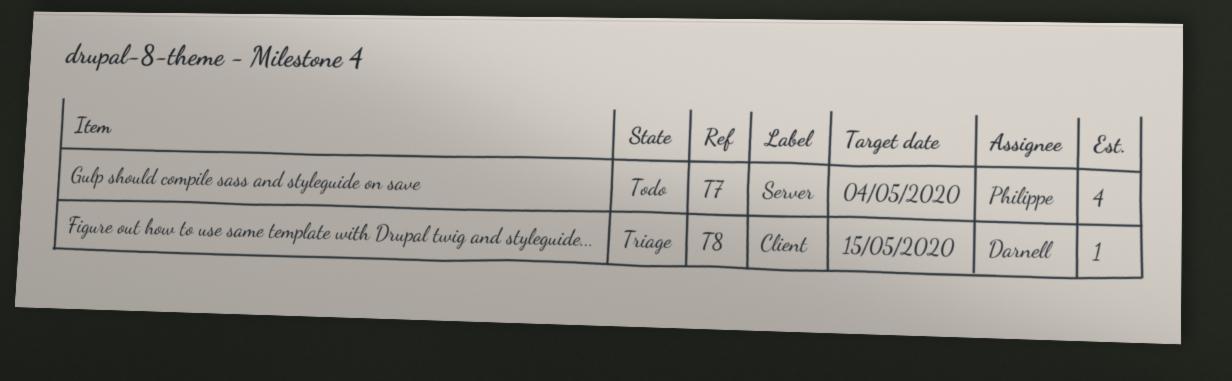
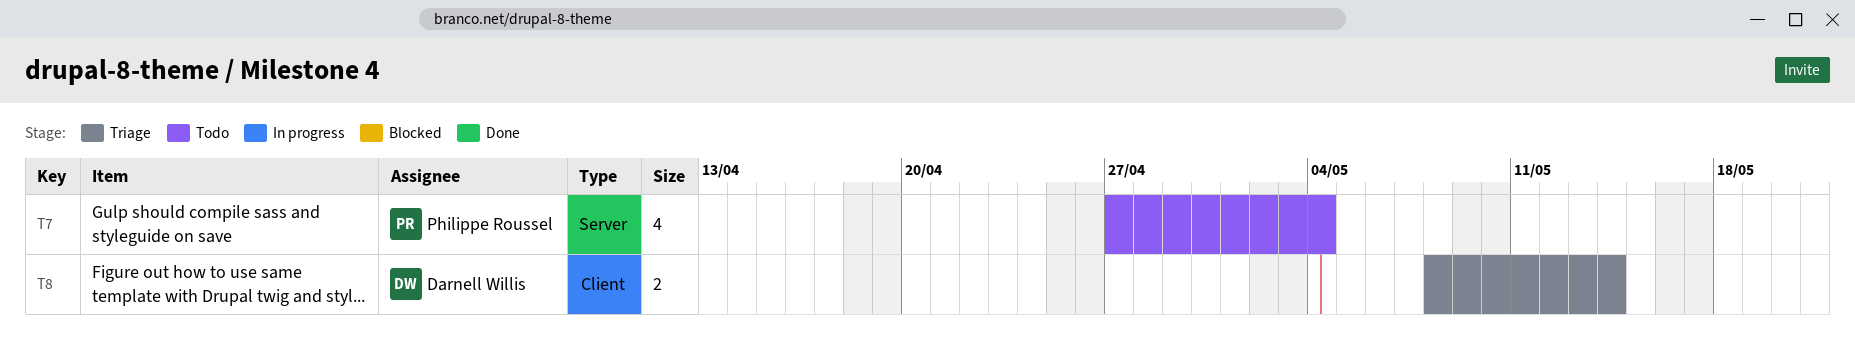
T8, estimate: 1 -> 2
T8, due: May 15 -> May 14

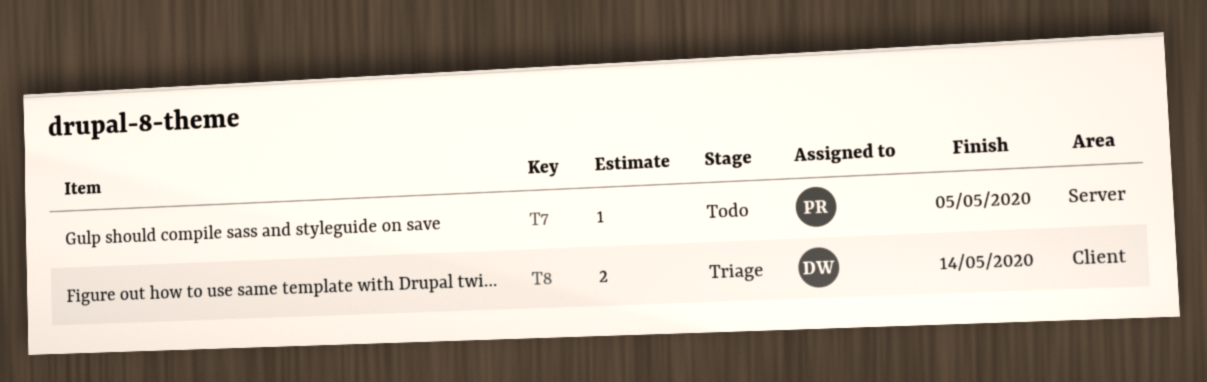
T7, estimate: 4 -> 1
T7, due: May 4 -> May 5

